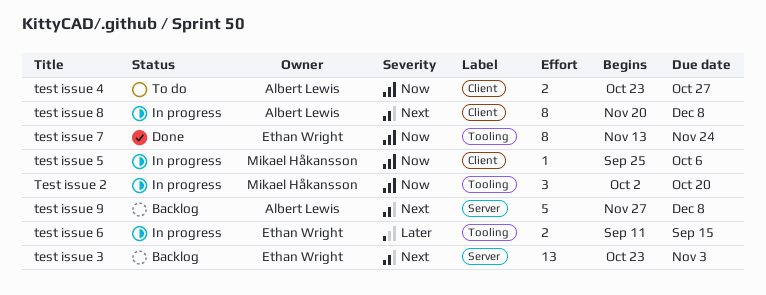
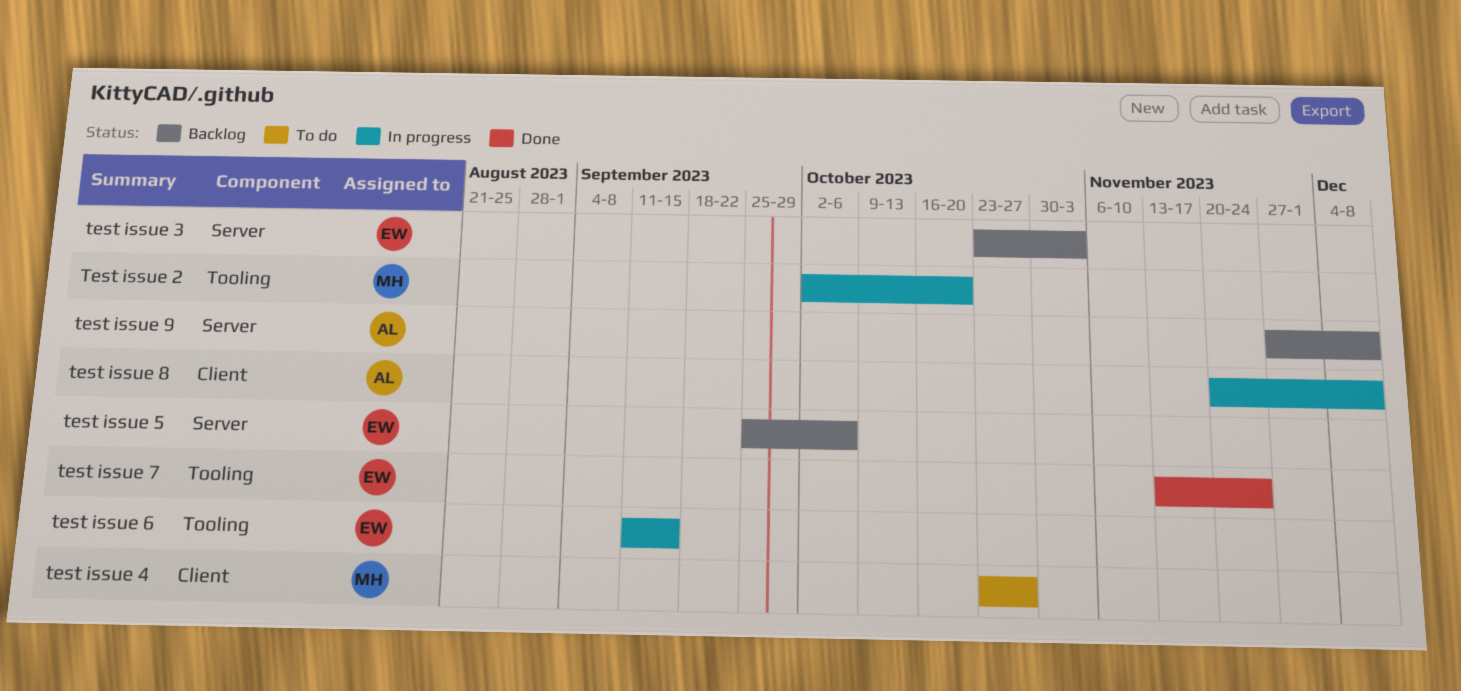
test issue 4, owner: Albert Lewis -> Mikael Håkansson
test issue 5, status: In progress -> Backlog
test issue 5, owner: Mikael Håkansson -> Ethan Wright
test issue 5, label: Client -> Server

